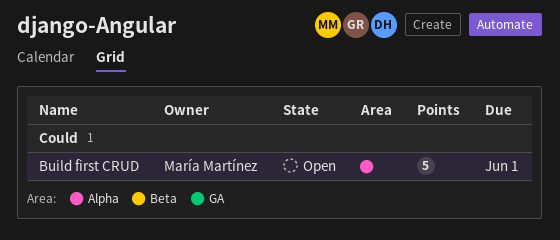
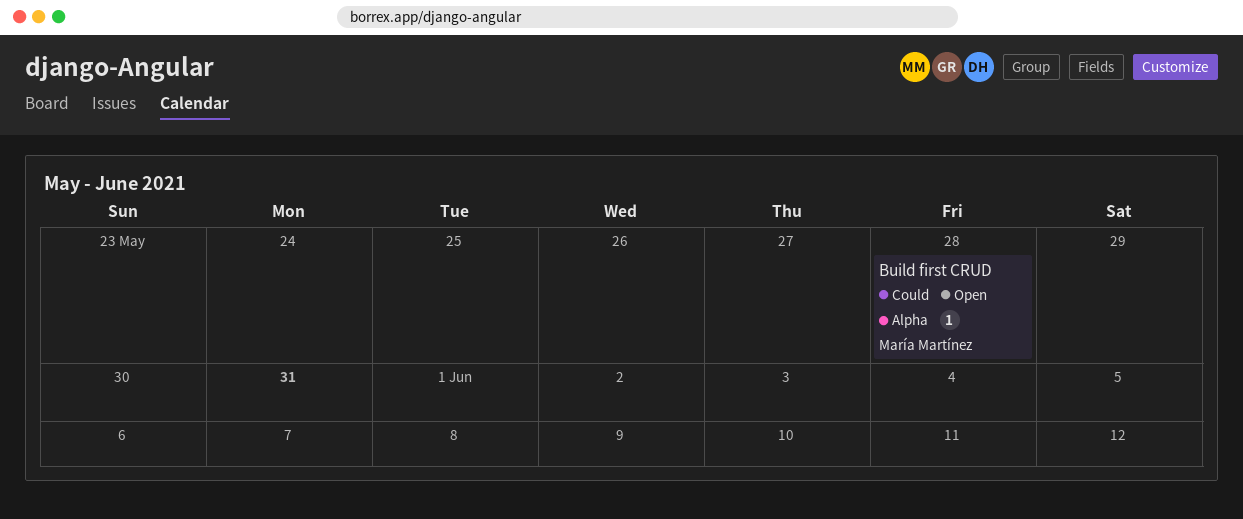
Build first CRUD, estimate: 5 -> 1
Build first CRUD, due: Jun 1 -> May 28

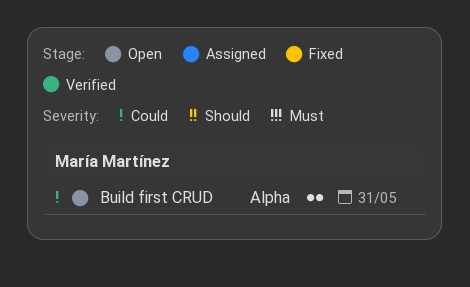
Build first CRUD, estimate: 1 -> 2
Build first CRUD, due: May 28 -> May 31

